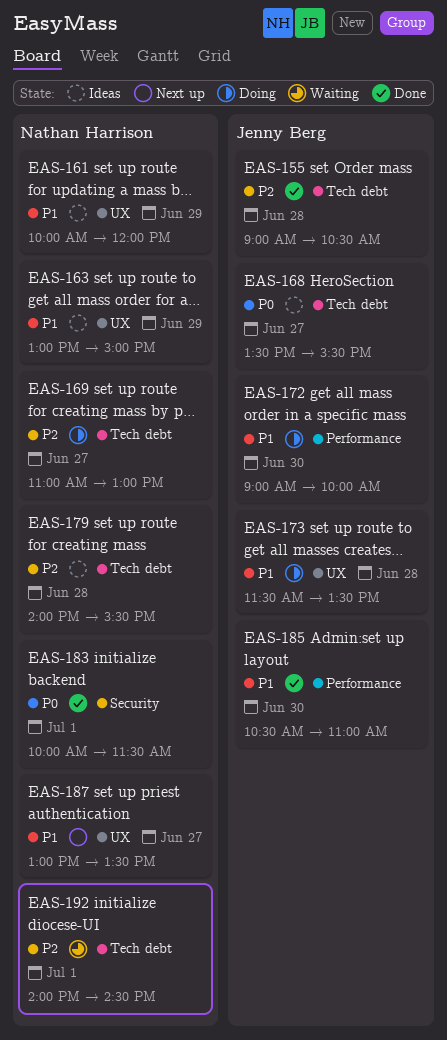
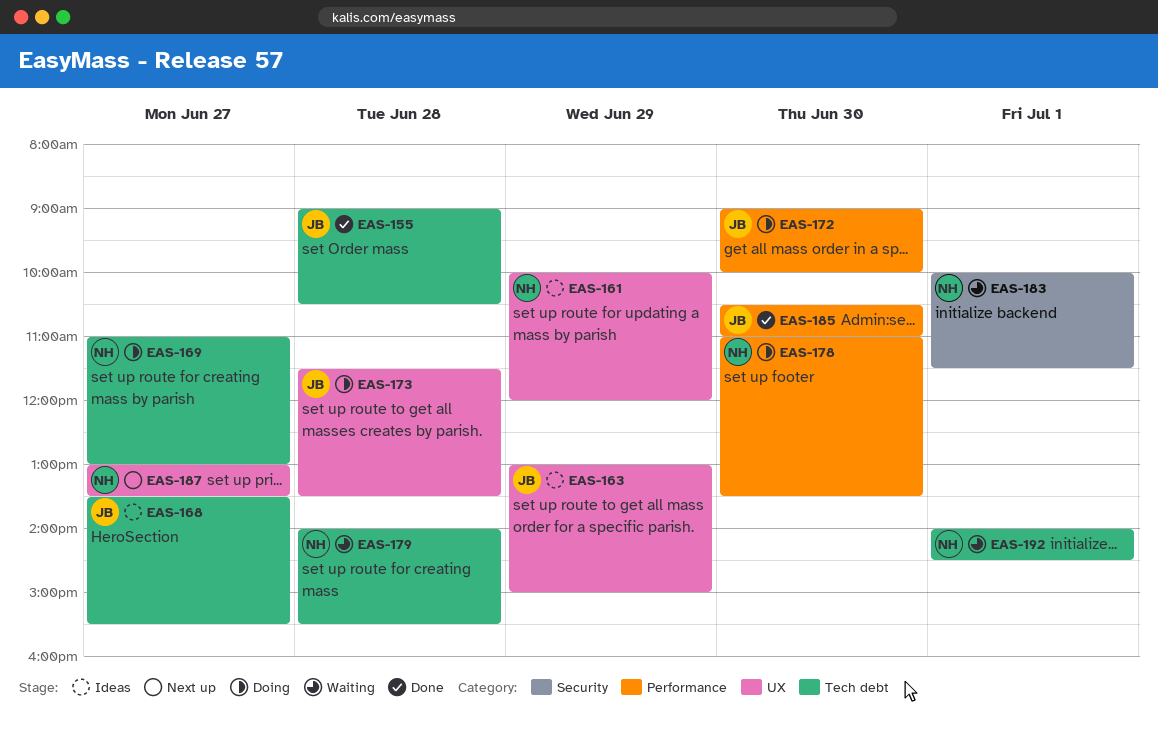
EAS-163, owner: Nathan Harrison -> Jenny Berg
EAS-178: none -> present
EAS-179, status: Ideas -> Waiting
EAS-183, status: Done -> Waiting

